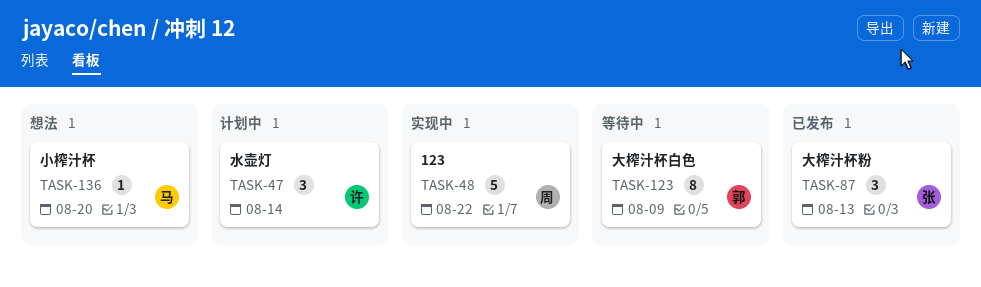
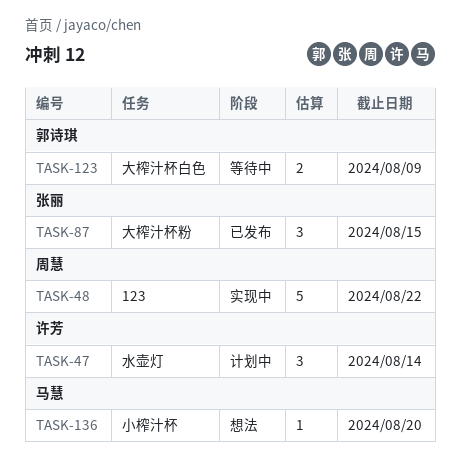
TASK-87, due: Aug 13 -> Aug 15
TASK-123, estimate: 8 -> 2

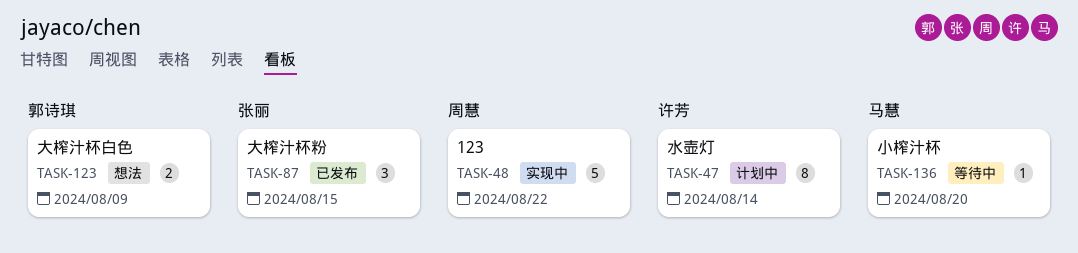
TASK-47, estimate: 3 -> 8
TASK-123, status: 等待中 -> 想法
TASK-136, status: 想法 -> 等待中

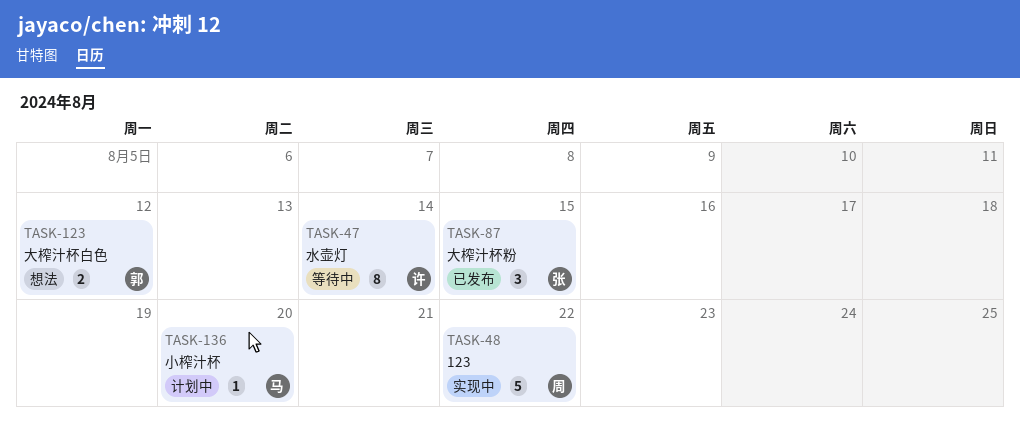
TASK-47, status: 计划中 -> 等待中
TASK-123, due: Aug 9 -> Aug 12
TASK-136, status: 等待中 -> 计划中

